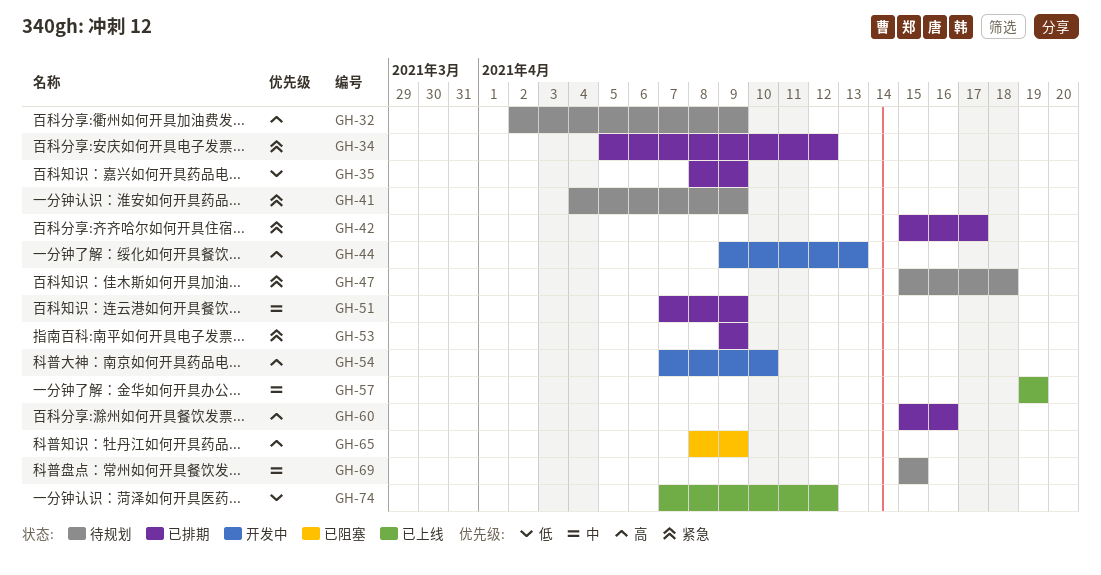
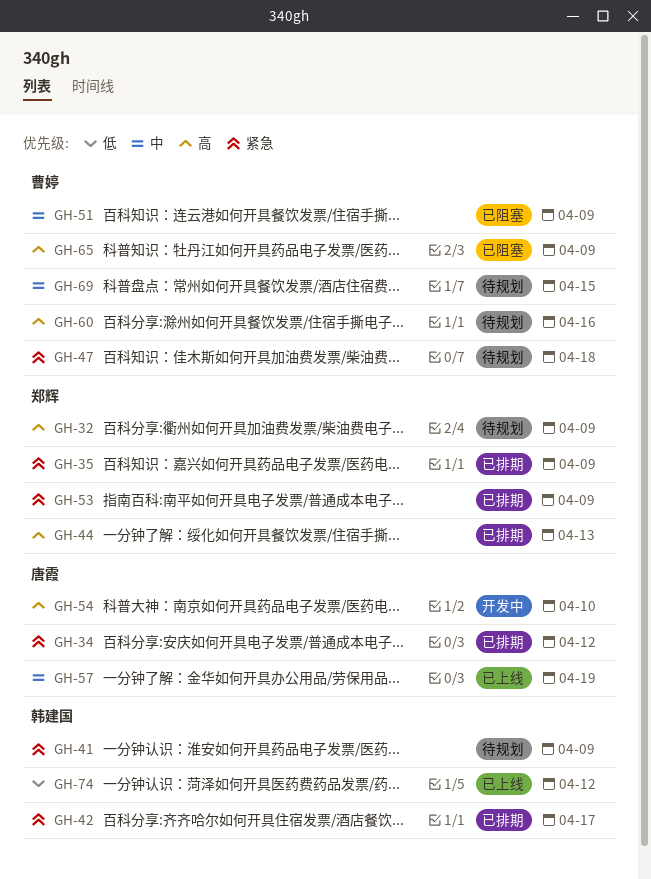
GH-35, priority: 低 -> 紧急
GH-44, status: 开发中 -> 已排期
GH-51, status: 已排期 -> 已阻塞
GH-60, status: 已排期 -> 待规划

